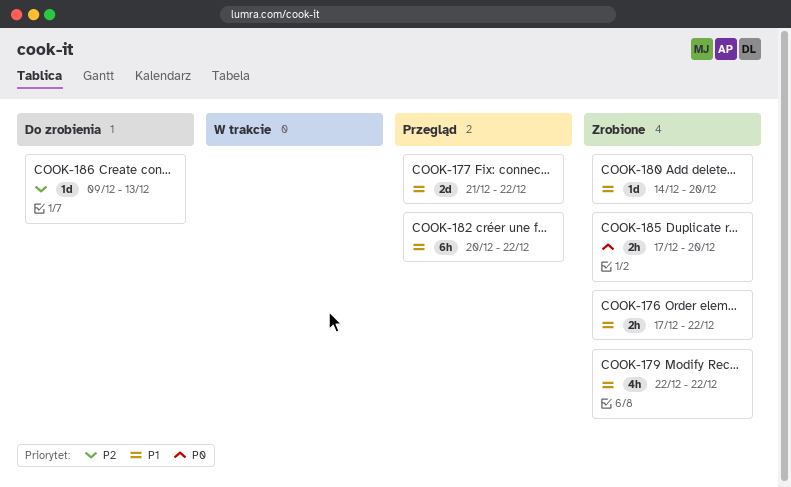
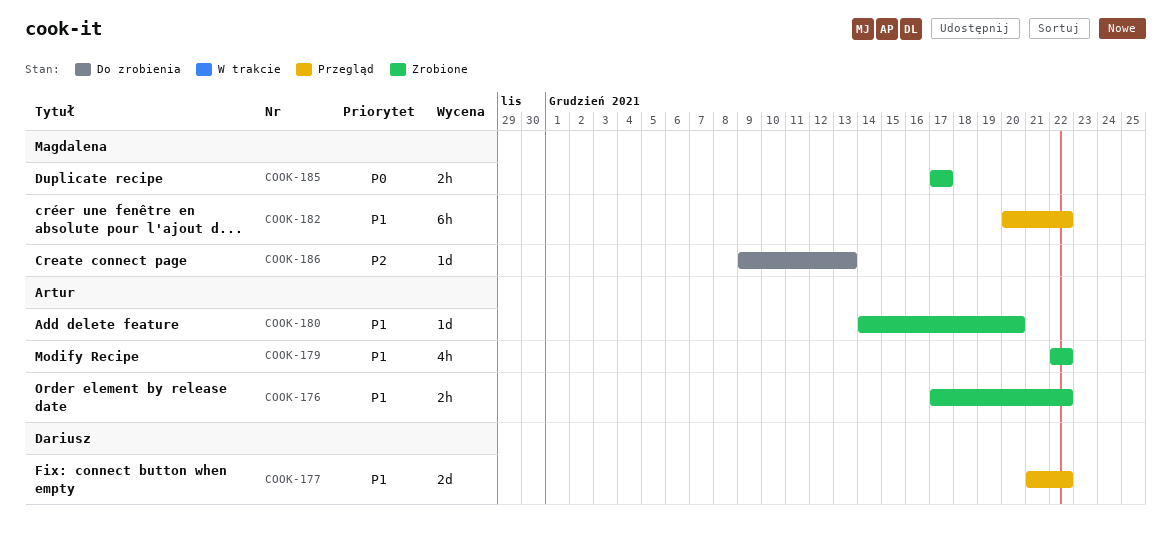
COOK-185, due: Dec 20 -> Dec 17

